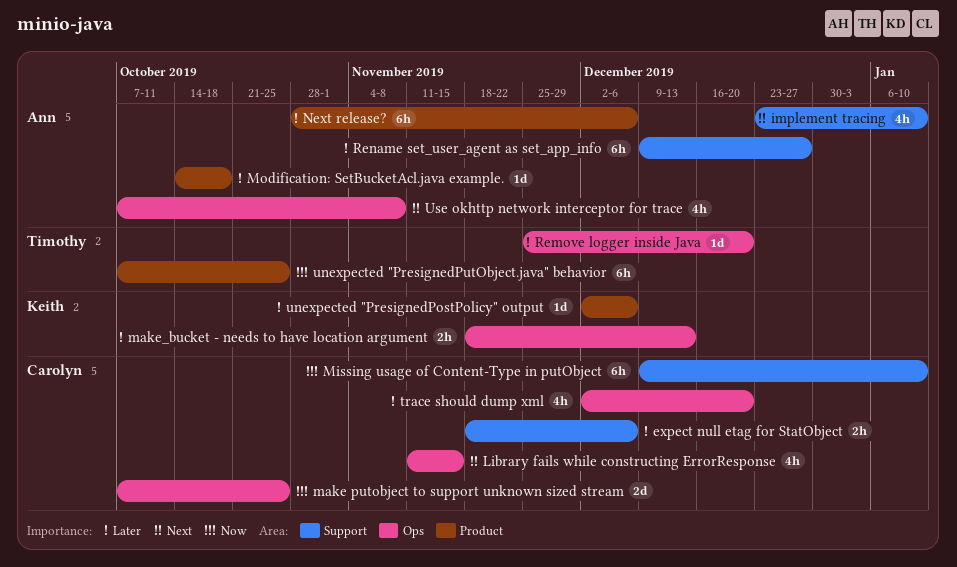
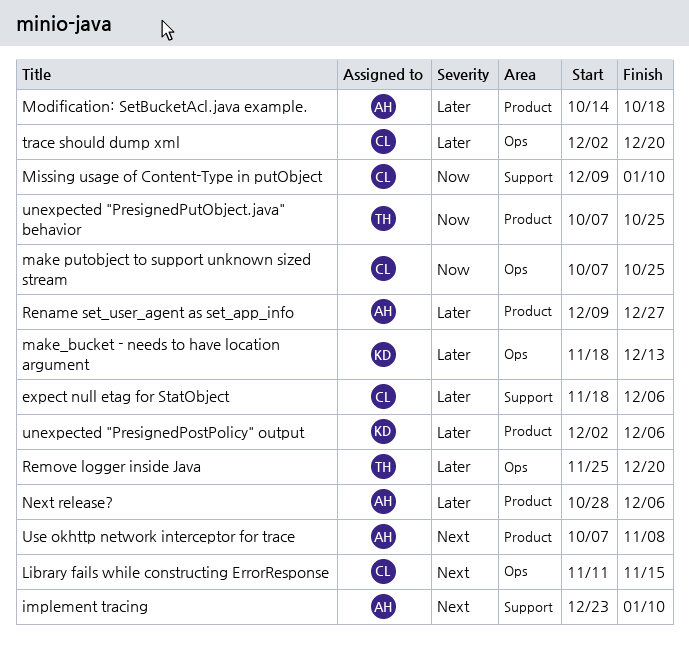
Rename set_user_agent as set_app_info, label: Support -> Product
Use okhttp network interceptor for trace, label: Ops -> Product

